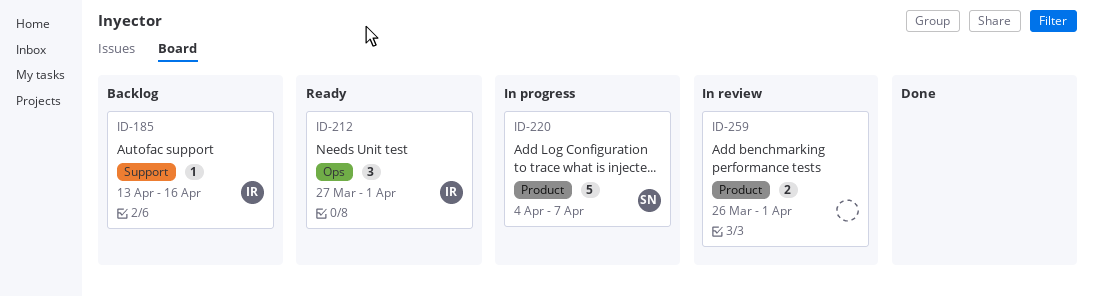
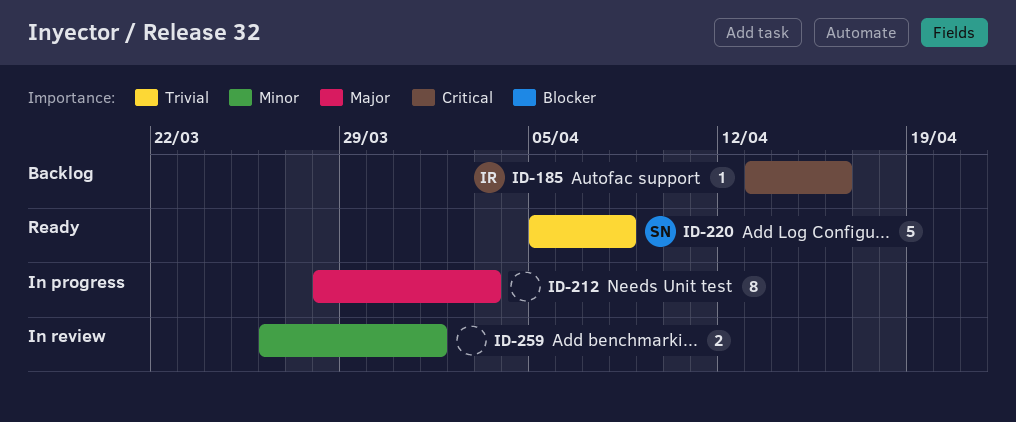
ID-212, status: Ready -> In progress
ID-212, owner: IR -> none
ID-212, estimate: 3 -> 8
ID-212, start: Mar 27 -> Mar 28
ID-212, due: Apr 1 -> Apr 3
ID-220, status: In progress -> Ready
ID-220, start: Apr 4 -> Apr 5
ID-220, due: Apr 7 -> Apr 8

